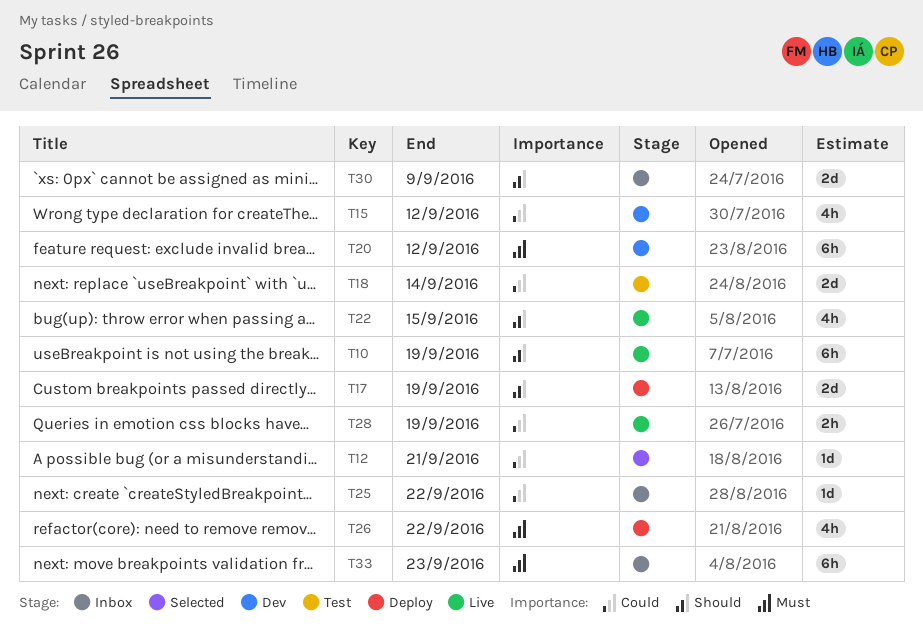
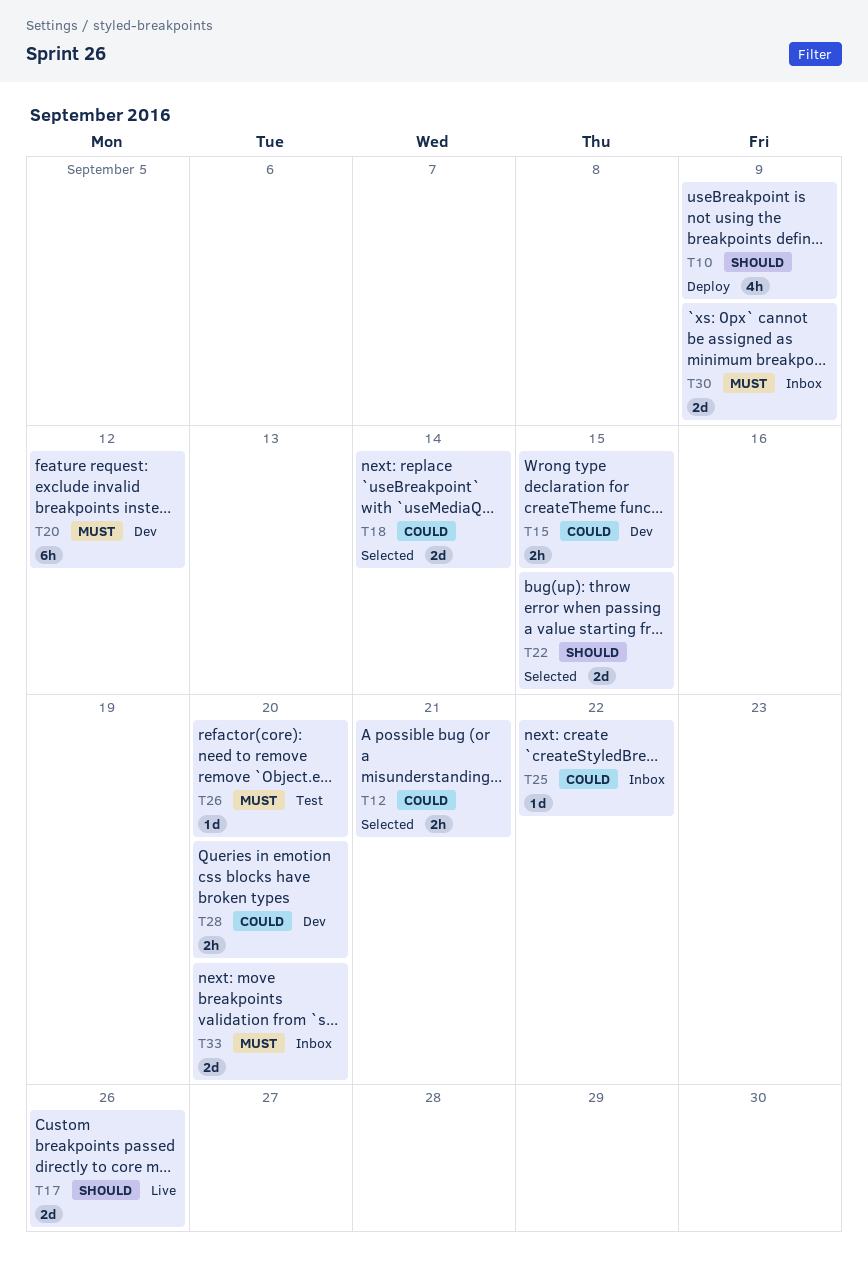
T10, status: Live -> Deploy
T10, estimate: 6h -> 4h
T10, due: Sep 19 -> Sep 9
T12, estimate: 1d -> 2h
T15, estimate: 4h -> 2h
T15, due: Sep 12 -> Sep 15
T17, status: Deploy -> Live
T17, due: Sep 19 -> Sep 26
T18, status: Test -> Selected
T22, status: Live -> Selected
T22, estimate: 4h -> 2d
T26, status: Deploy -> Test
T26, estimate: 4h -> 1d
T26, due: Sep 22 -> Sep 20
T28, status: Live -> Dev
T28, due: Sep 19 -> Sep 20
T30, priority: Should -> Must
T33, estimate: 6h -> 2d
T33, due: Sep 23 -> Sep 20

